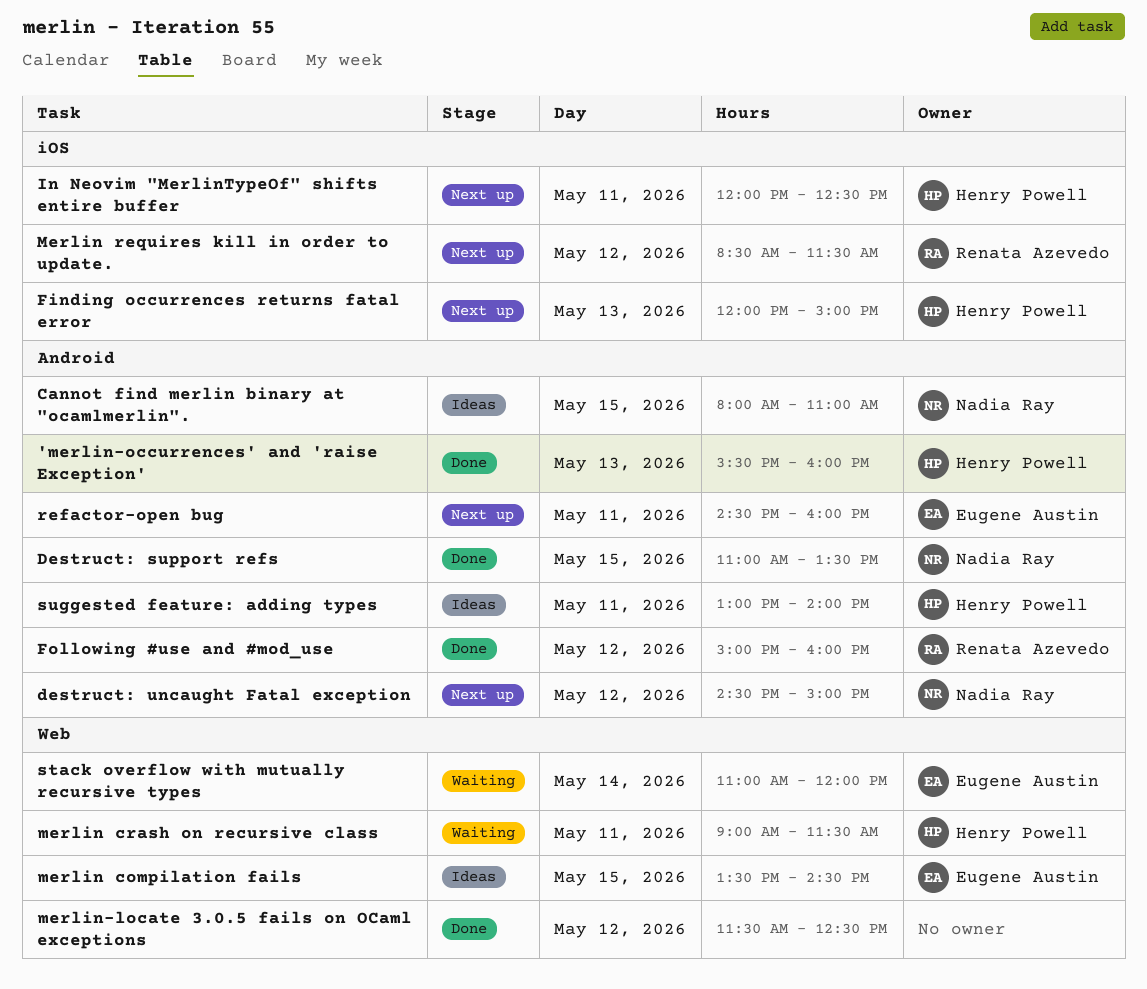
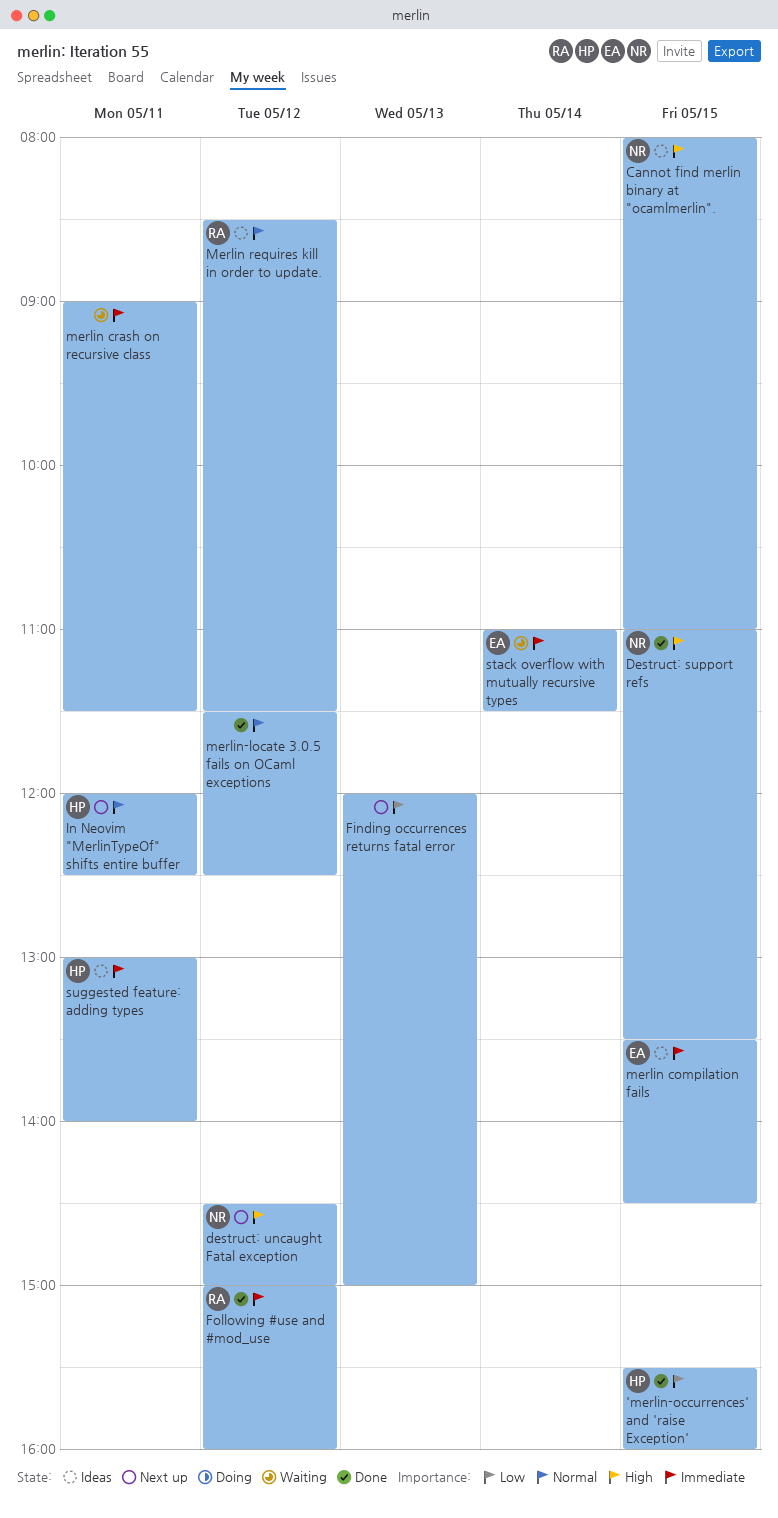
'merlin-occurrences' and 'raise Exception', day: May 13 -> May 15
Finding occurrences returns fatal error, owner: Henry Powell -> none
merlin crash on recursive class, owner: Henry Powell -> none
Merlin requires kill in order to update., status: Next up -> Ideas
refactor-open bug: present -> none
stack overflow with mutually recursive types, ends: 12:00 -> 11:30

